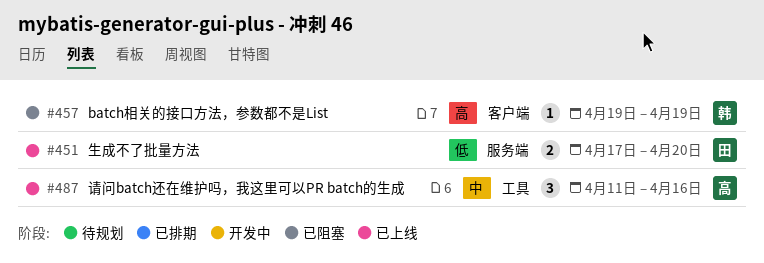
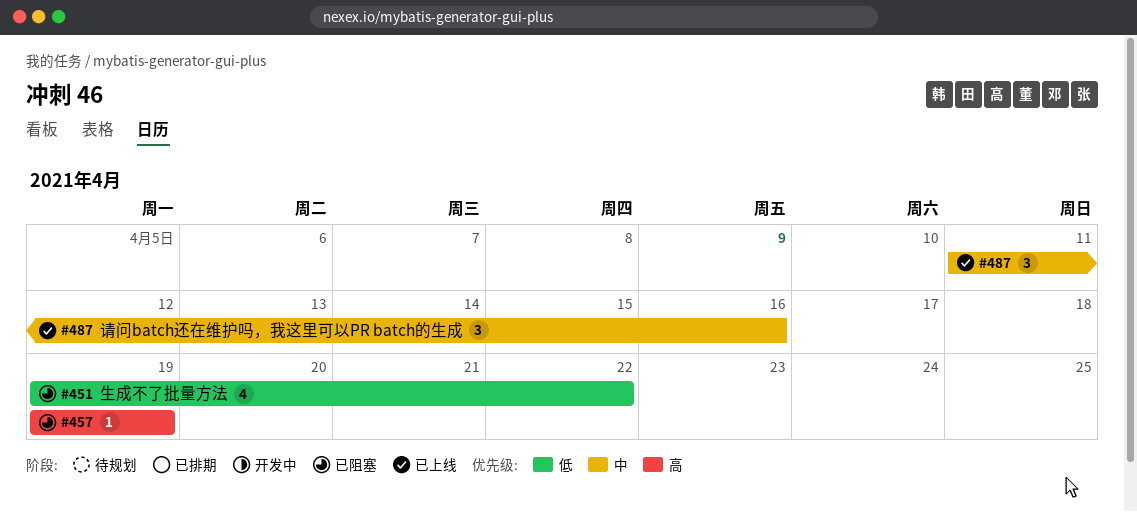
#451, status: 已上线 -> 已阻塞
#451, estimate: 2 -> 4
#451, start: Apr 17 -> Apr 19
#451, due: Apr 20 -> Apr 22

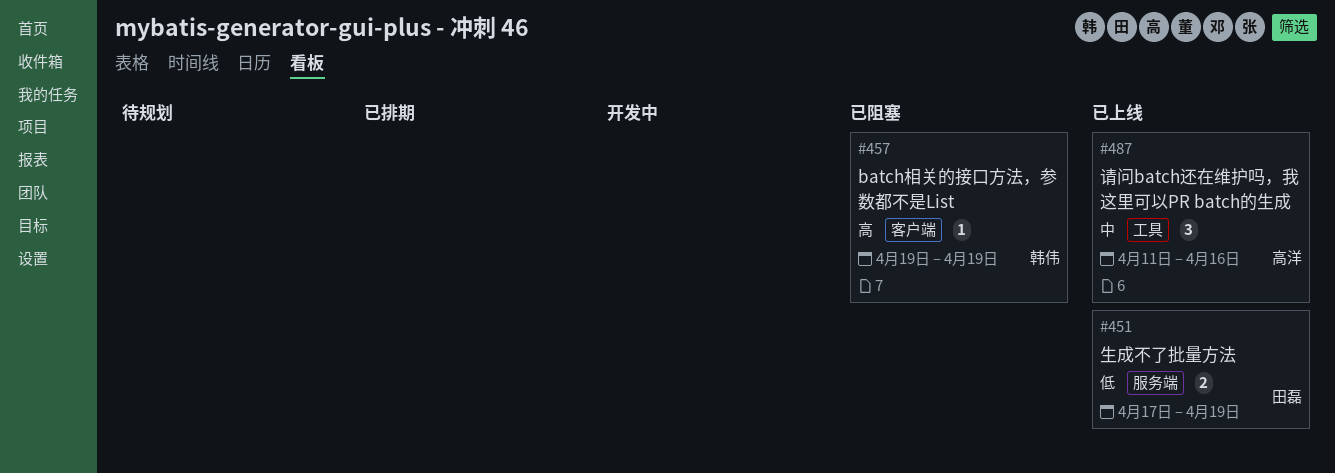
#451, status: 已阻塞 -> 已上线
#451, estimate: 4 -> 2
#451, start: Apr 19 -> Apr 17
#451, due: Apr 22 -> Apr 19

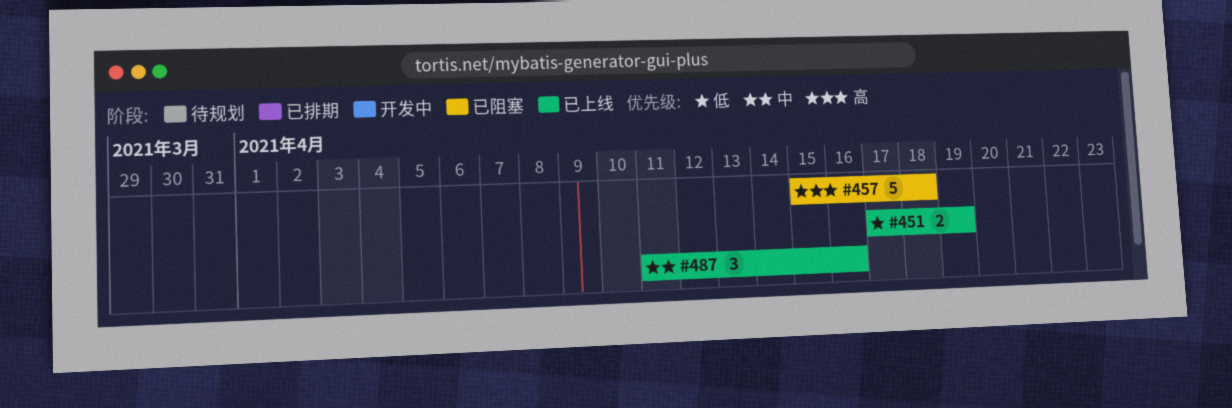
#457, estimate: 1 -> 5
#457, start: Apr 19 -> Apr 15
#457, due: Apr 19 -> Apr 18

